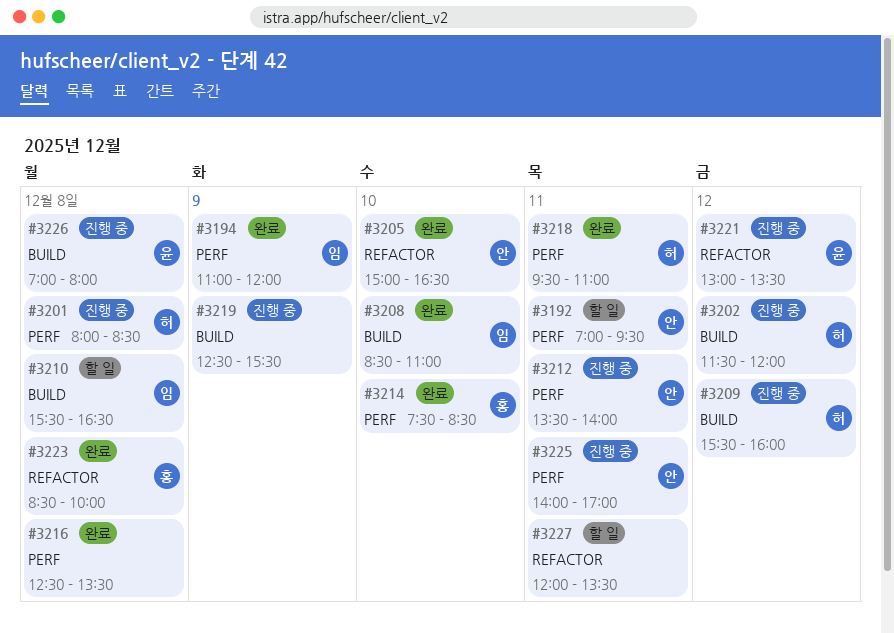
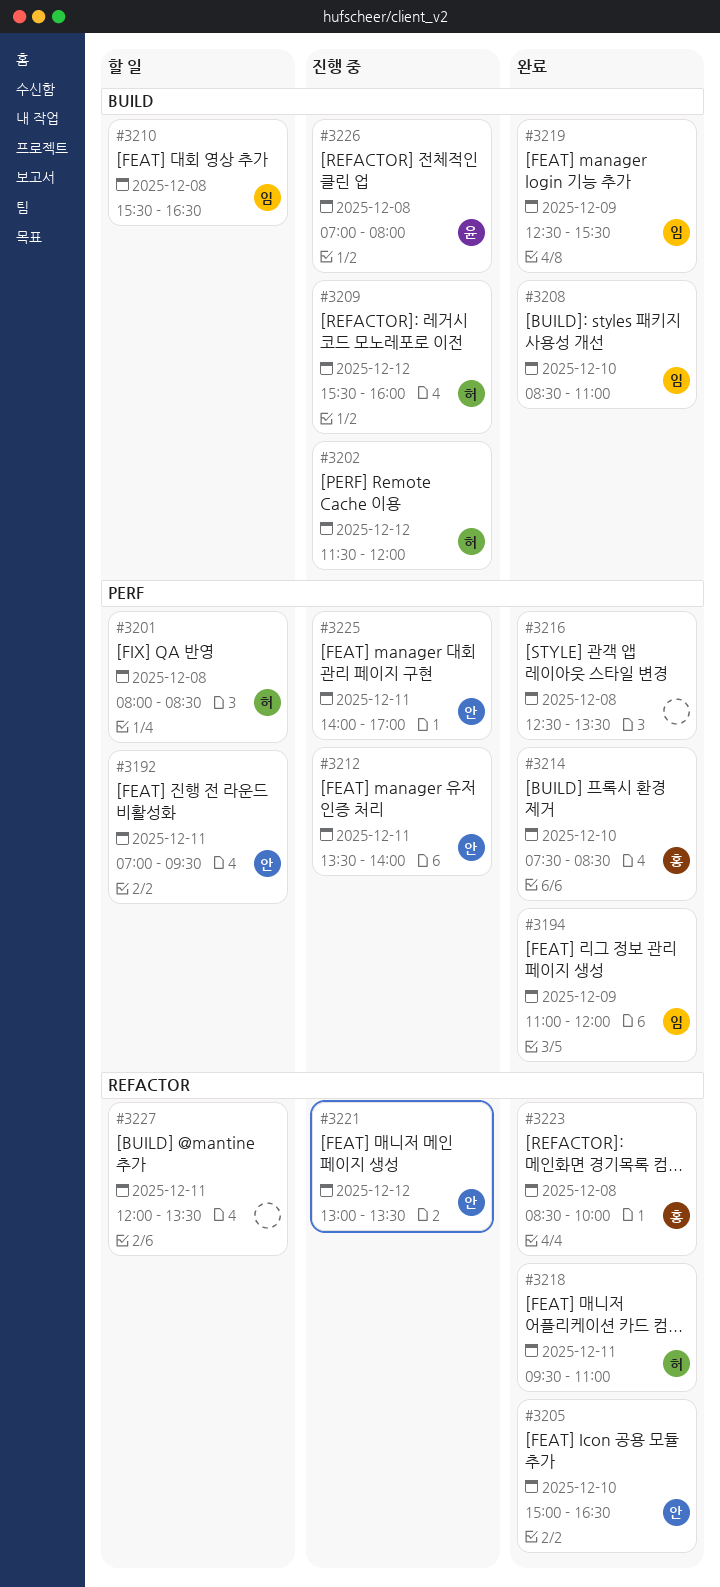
#3201, status: 진행 중 -> 할 일
#3218, label: PERF -> REFACTOR
#3219, status: 진행 중 -> 완료
#3219, owner: none -> 임
#3221, owner: 윤 -> 안

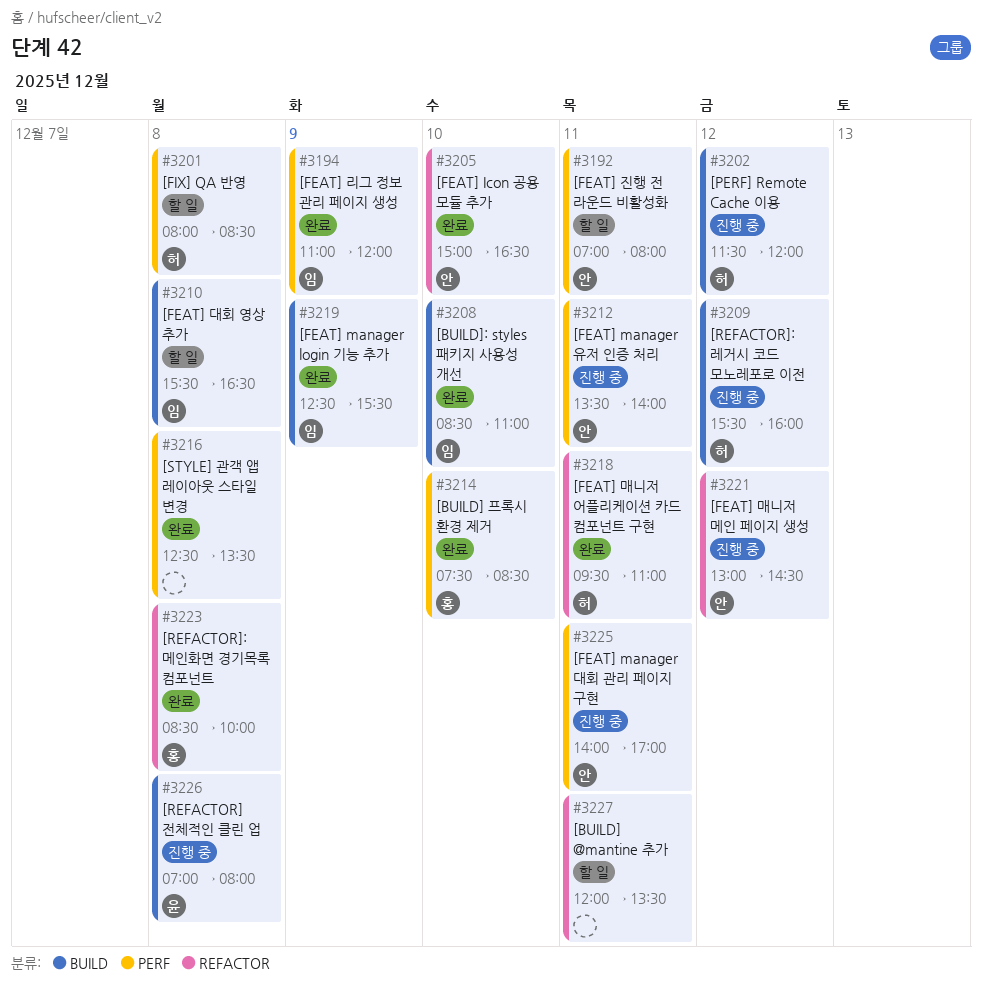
#3192, ends: 09:30 -> 08:00
#3221, ends: 13:30 -> 14:30

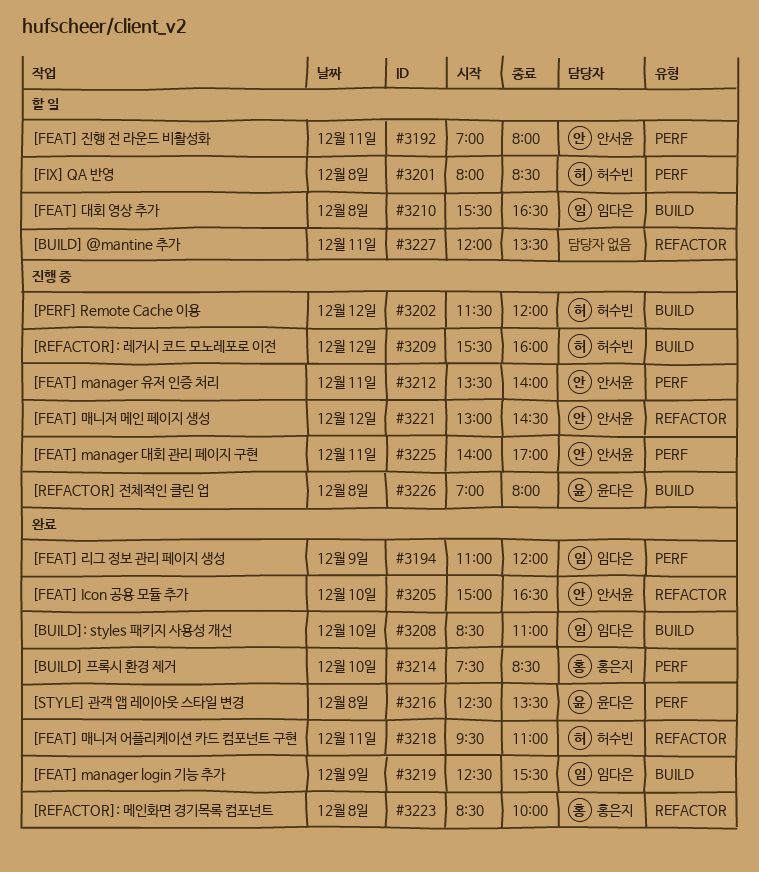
#3216, owner: none -> 윤다은

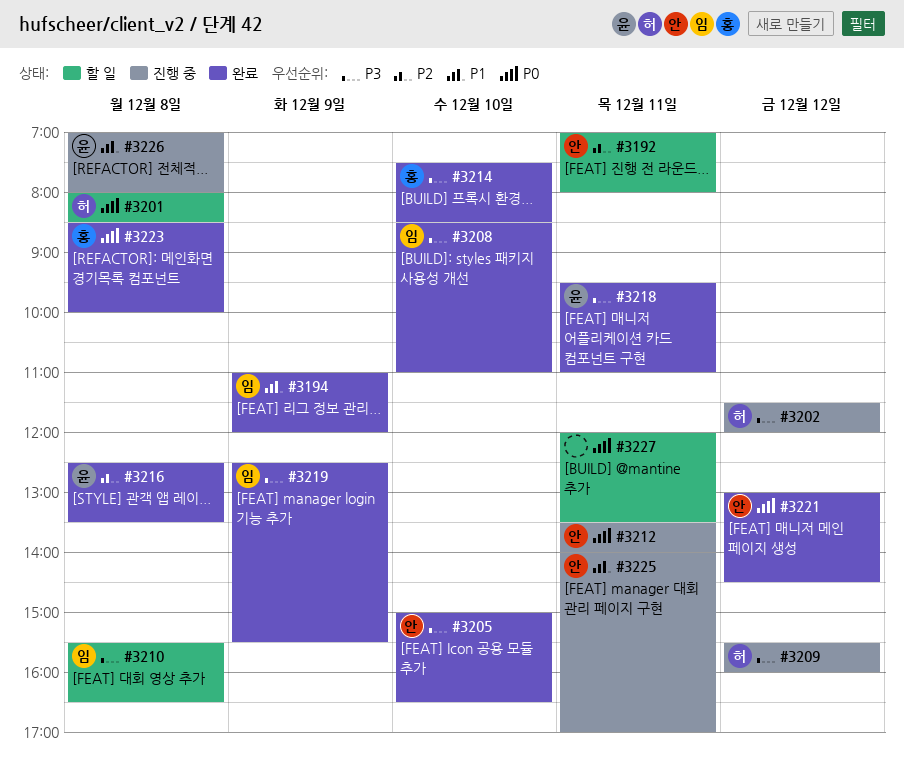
#3218, owner: 허수빈 -> 윤다은
#3221, status: 진행 중 -> 완료

